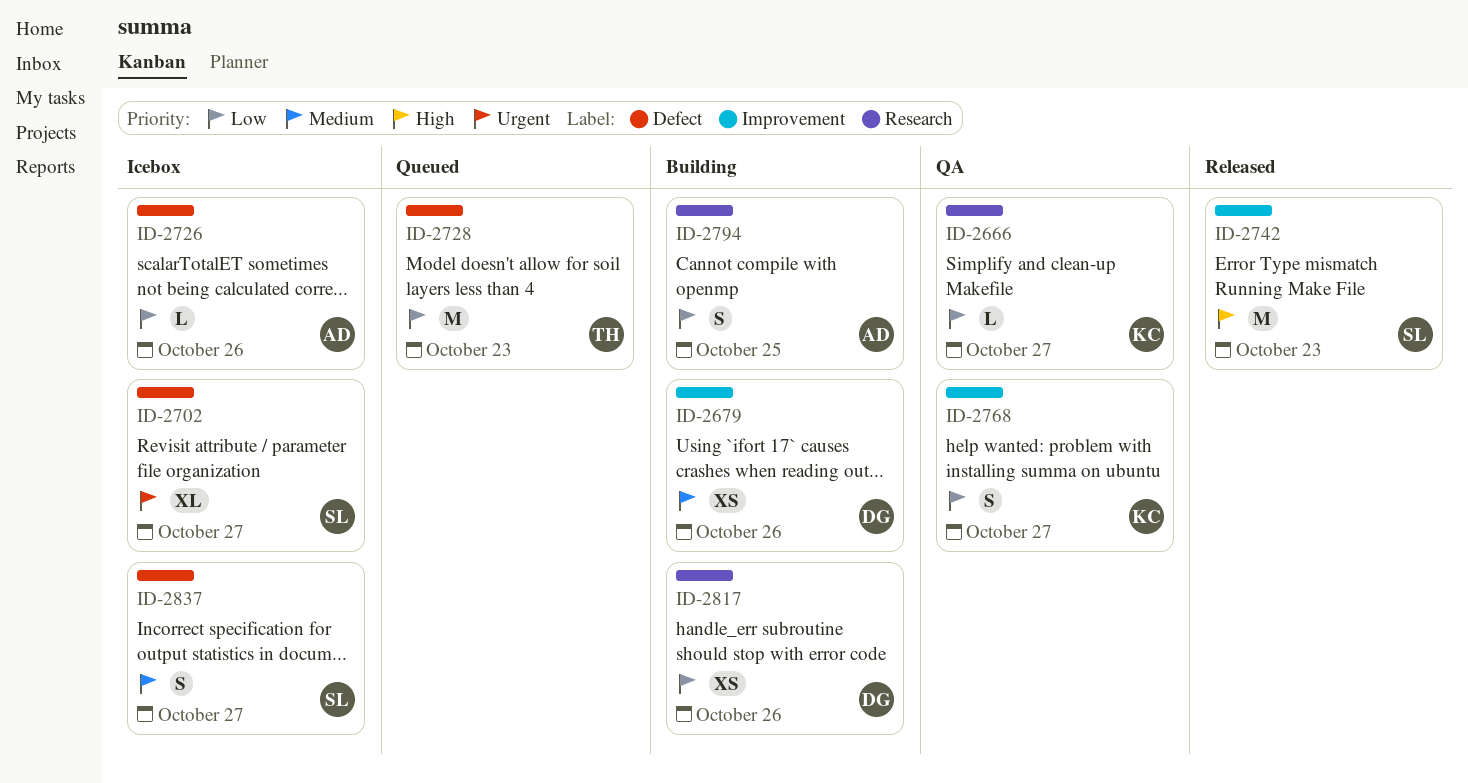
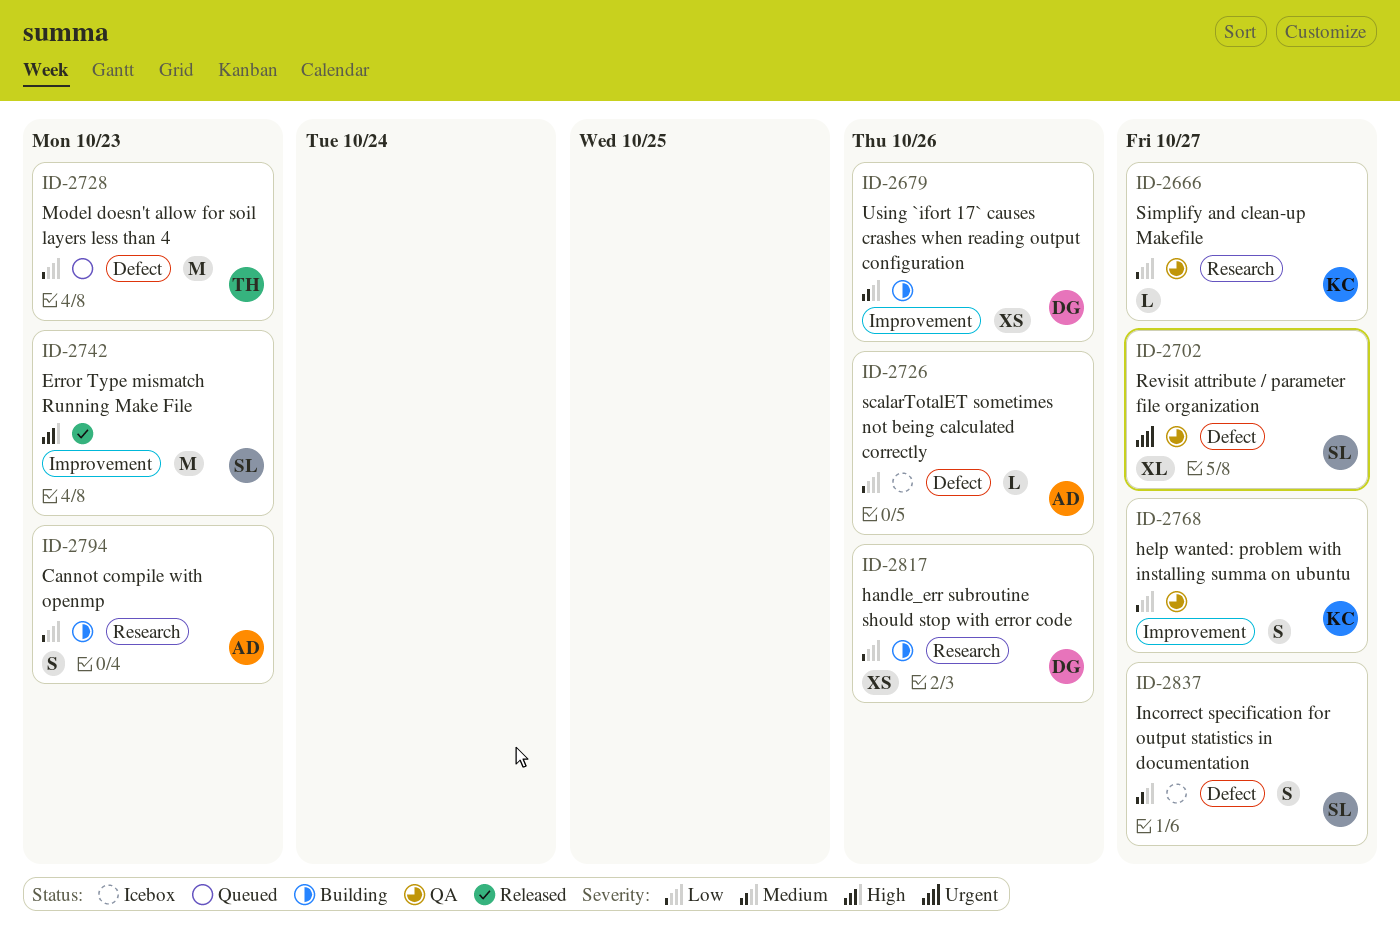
ID-2702, status: Icebox -> QA
ID-2794, due: Oct 25 -> Oct 23

